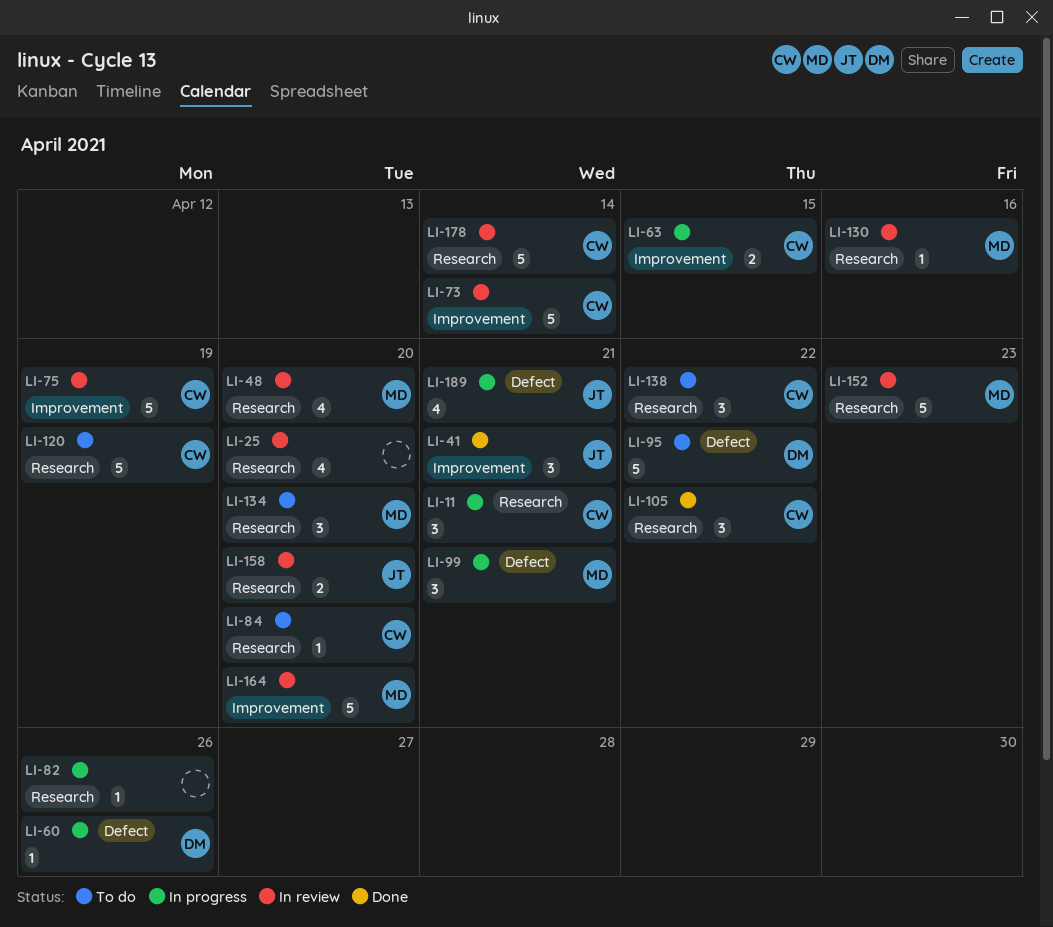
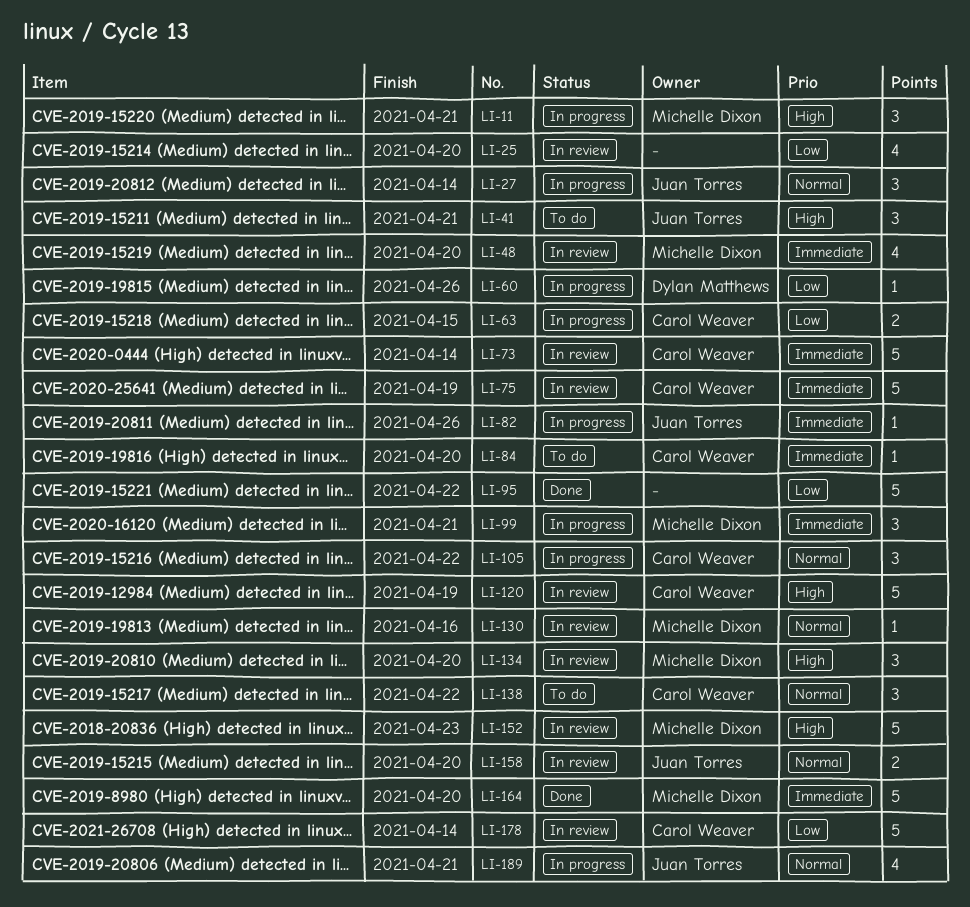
LI-11, owner: Carol Weaver -> Michelle Dixon
LI-27: none -> present
LI-41, status: Done -> To do
LI-82, owner: none -> Juan Torres
LI-95, status: To do -> Done
LI-95, owner: Dylan Matthews -> none
LI-105, status: Done -> In progress
LI-120, status: To do -> In review
LI-134, status: To do -> In review
LI-164, status: In review -> Done

